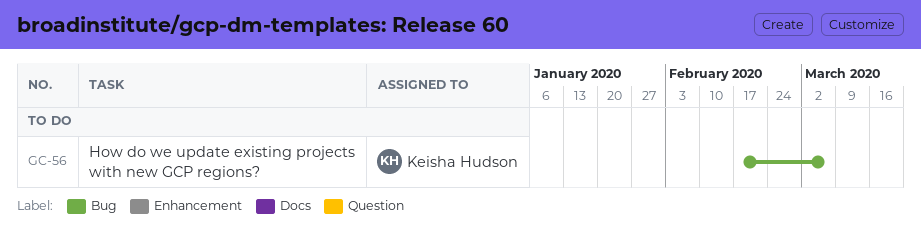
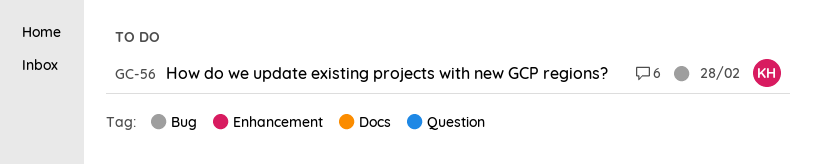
GC-56, due: Mar 6 -> Feb 28

